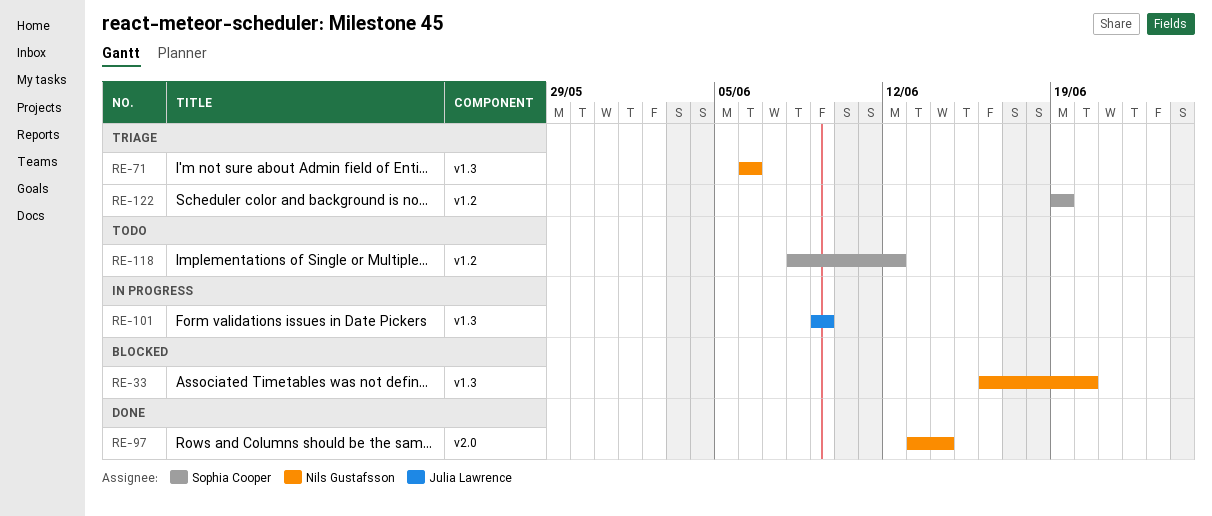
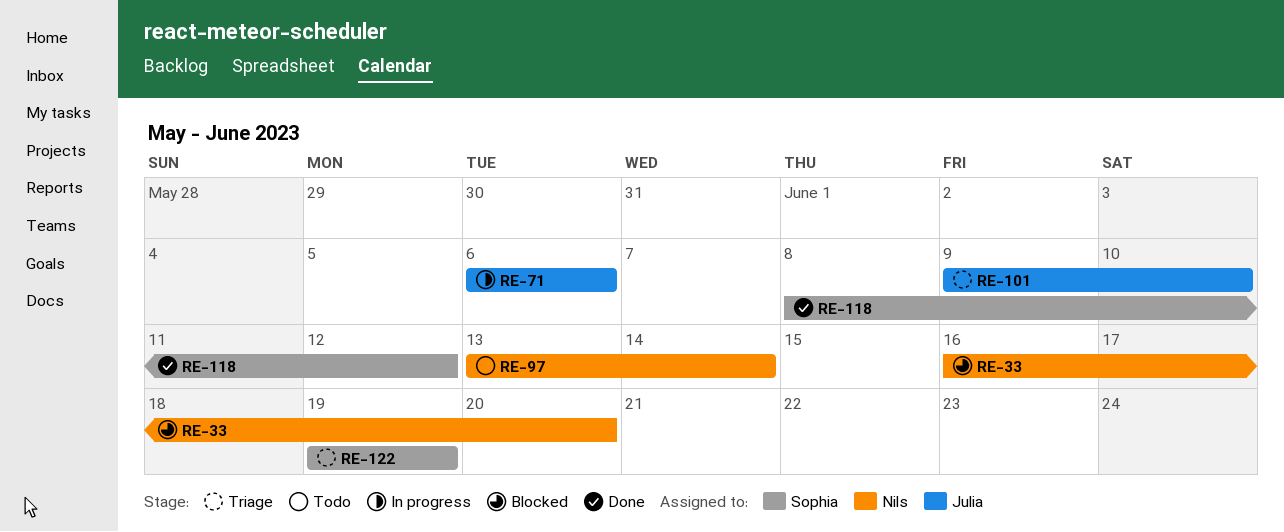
RE-71, status: Triage -> In progress
RE-71, owner: Nils Gustafsson -> Julia Lawrence
RE-97, status: Done -> Todo
RE-101, status: In progress -> Triage
RE-101, due: Jun 9 -> Jun 10
RE-118, status: Todo -> Done

